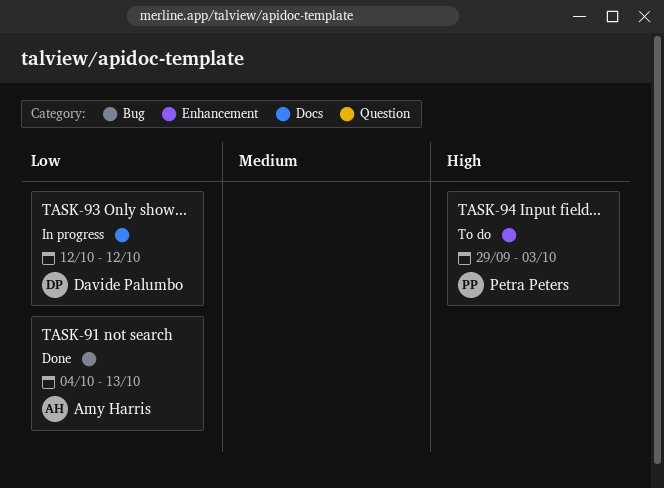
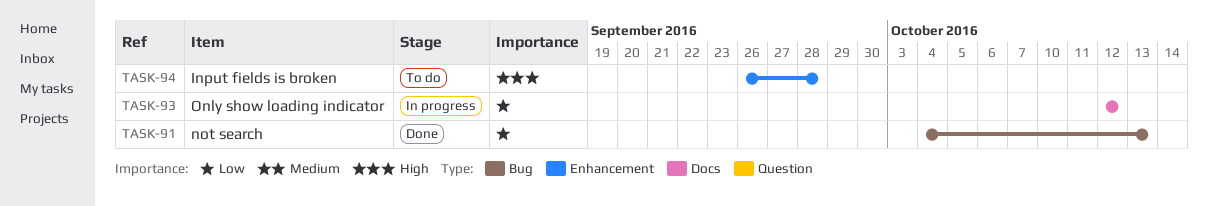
TASK-94, start: Sep 29 -> Sep 26
TASK-94, due: Oct 3 -> Sep 28

